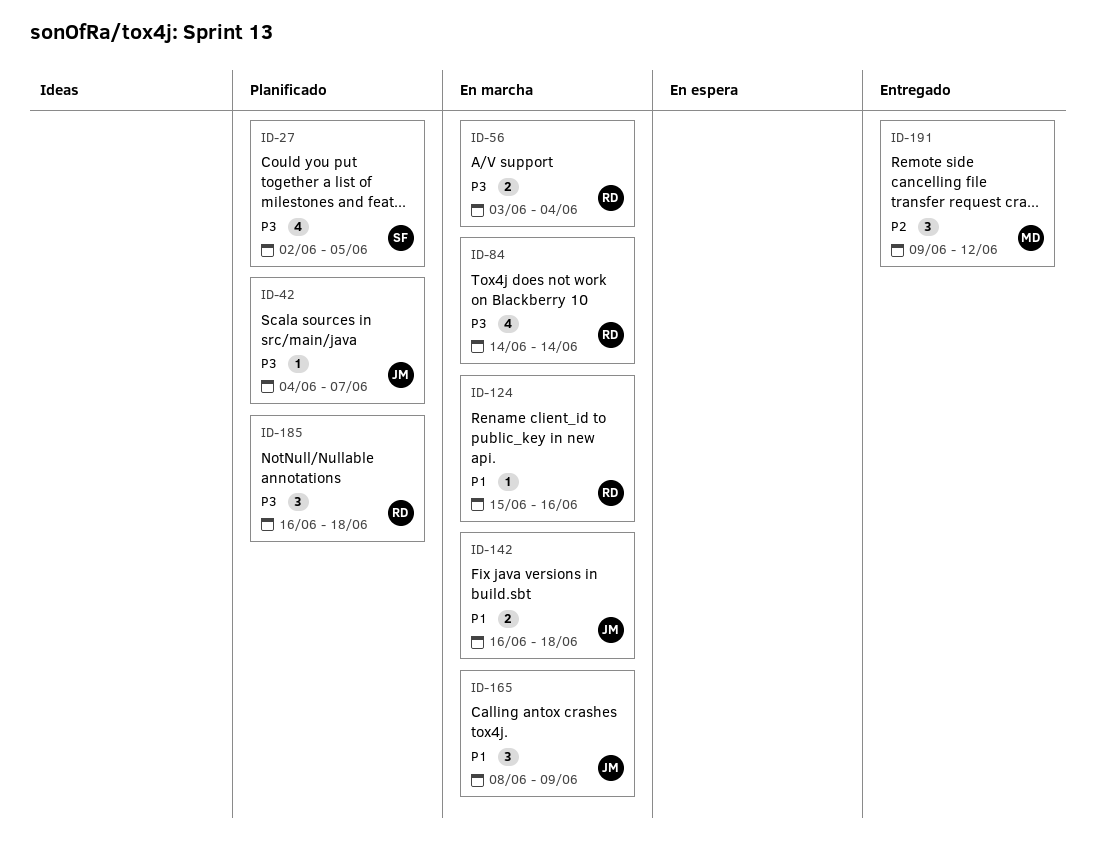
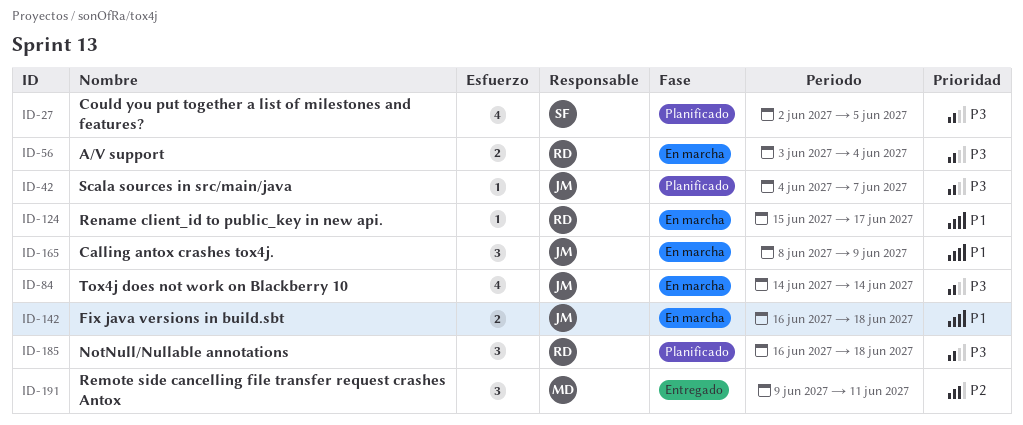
ID-84, owner: RD -> JM
ID-124, due: Jun 16 -> Jun 17
ID-191, due: Jun 12 -> Jun 11

